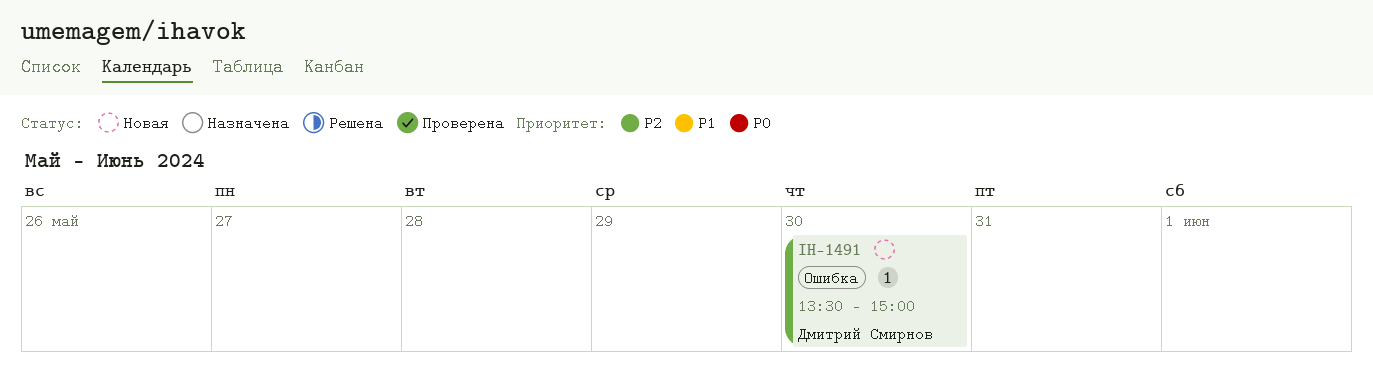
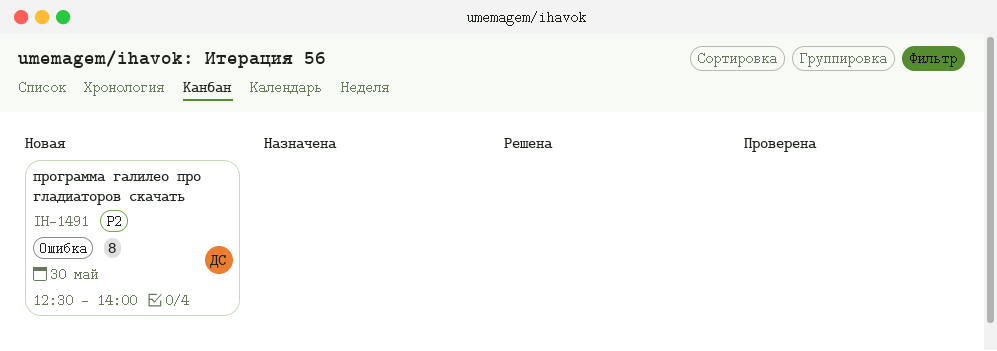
IH-1491, estimate: 1 -> 8
IH-1491, begins: 13:30 -> 12:30
IH-1491, ends: 15:00 -> 14:00

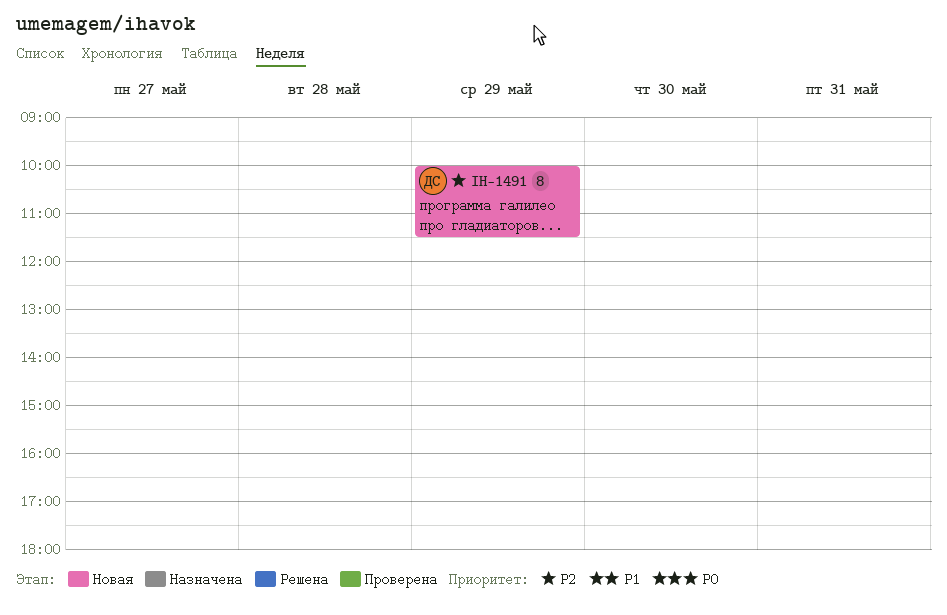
IH-1491, day: May 30 -> May 29
IH-1491, begins: 12:30 -> 10:00
IH-1491, ends: 14:00 -> 11:30

